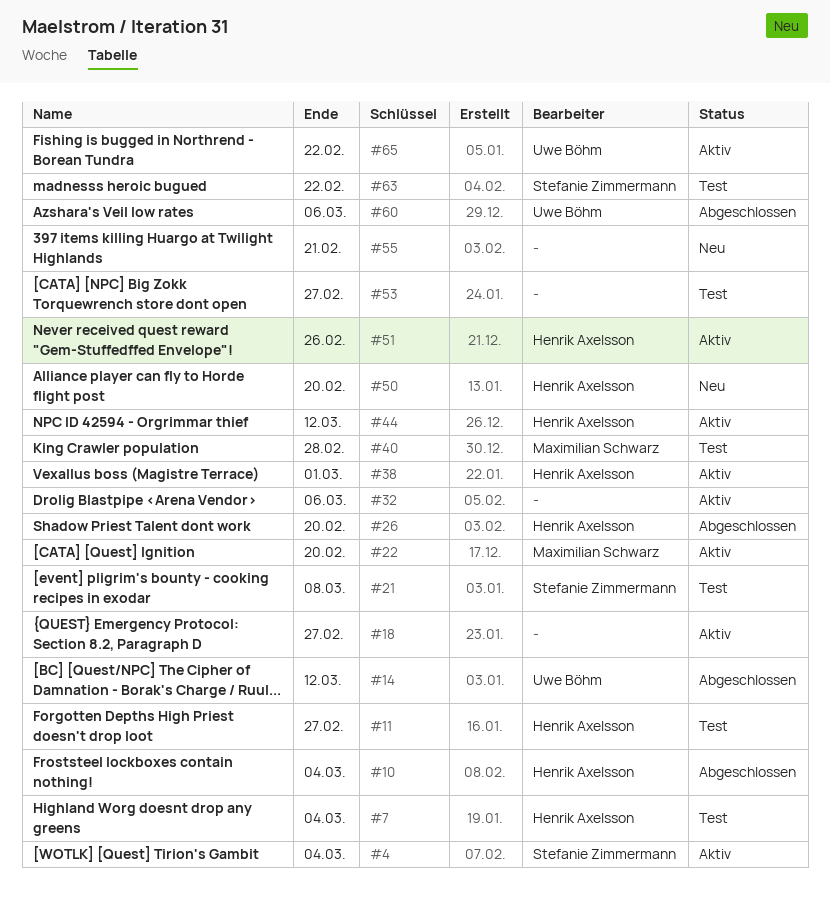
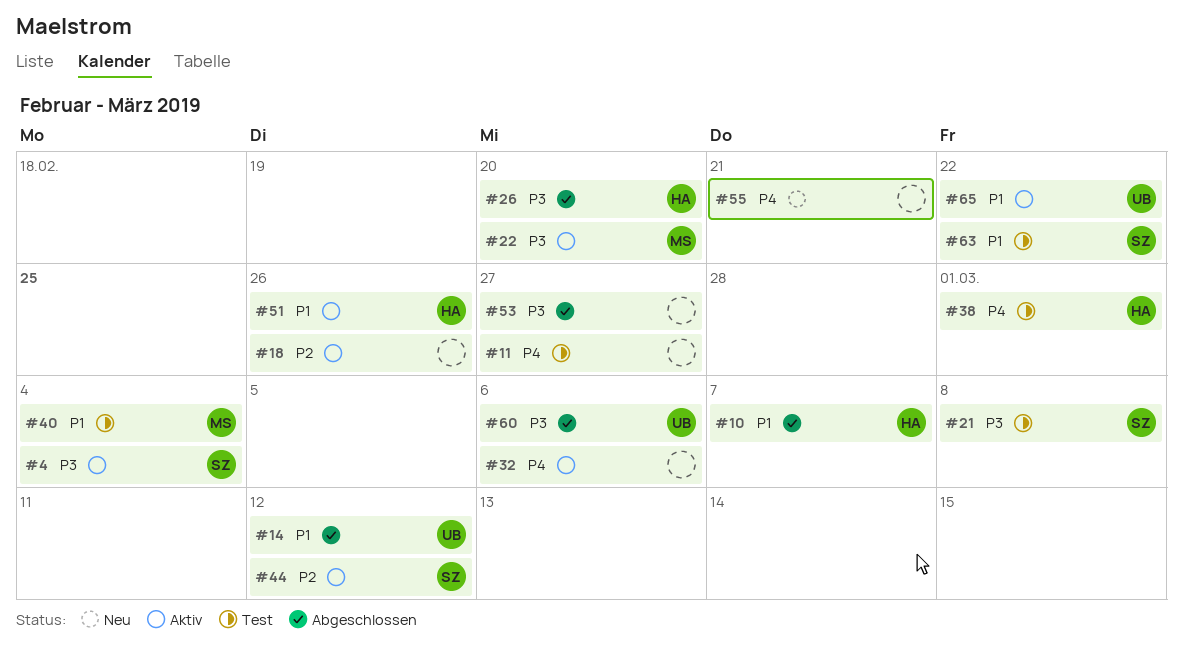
#7: present -> none
#10, due: Mar 4 -> Mar 7
#11, owner: Henrik Axelsson -> none
#18, due: Feb 27 -> Feb 26
#38, status: Aktiv -> Test
#40, due: Feb 28 -> Mar 4
#44, owner: Henrik Axelsson -> Stefanie Zimmermann
#50: present -> none
#53, status: Test -> Abgeschlossen

